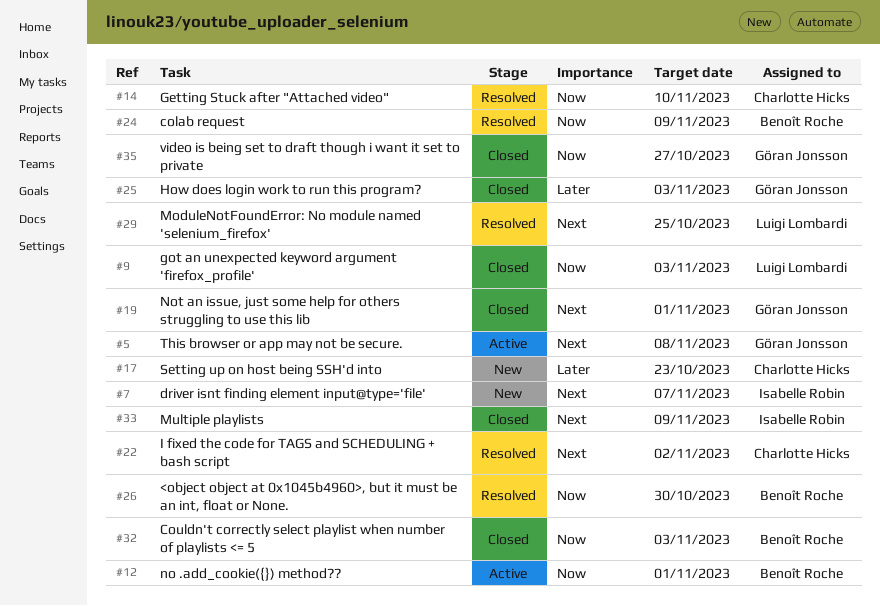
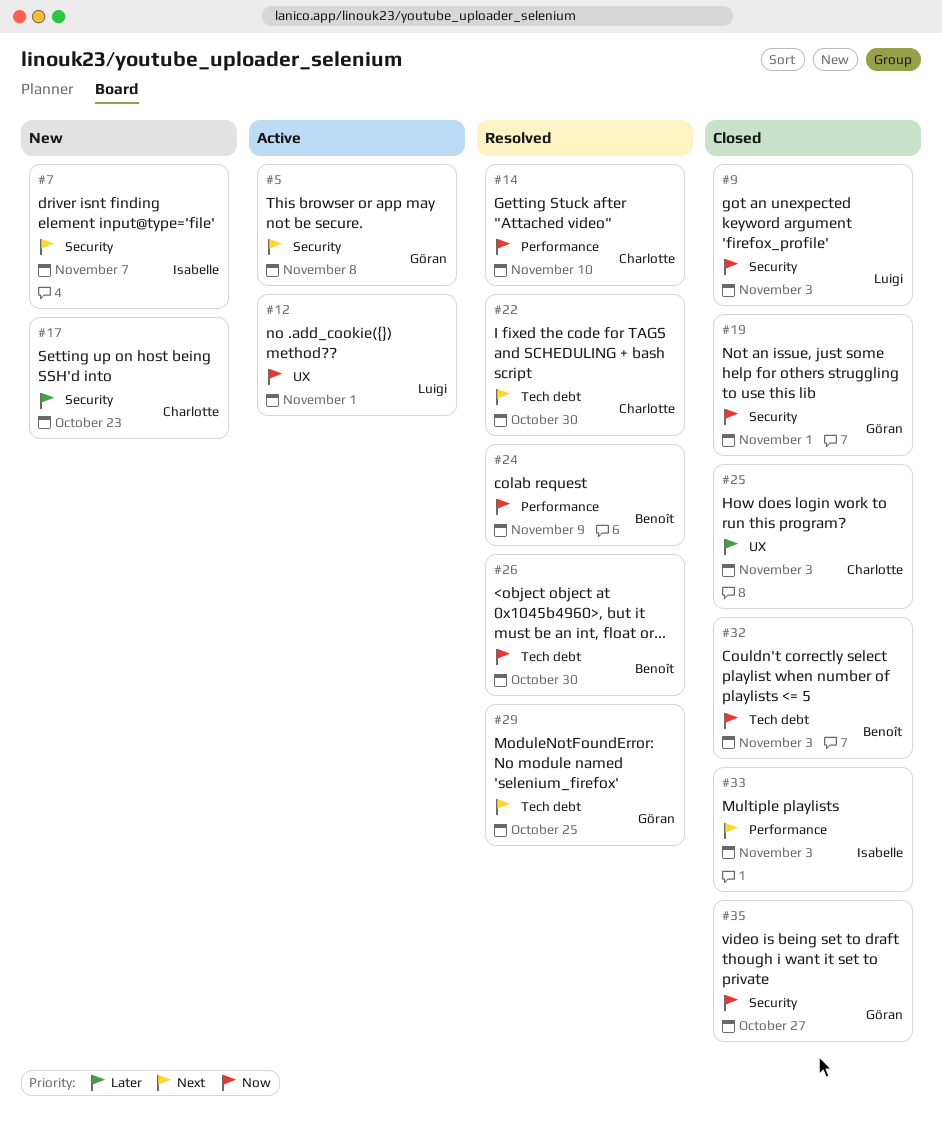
#12, owner: Benoît Roche -> Luigi Lombardi
#19, priority: Next -> Now
#22, due: Nov 2 -> Oct 30
#25, owner: Göran Jonsson -> Charlotte Hicks
#29, owner: Luigi Lombardi -> Göran Jonsson
#33, due: Nov 9 -> Nov 3

